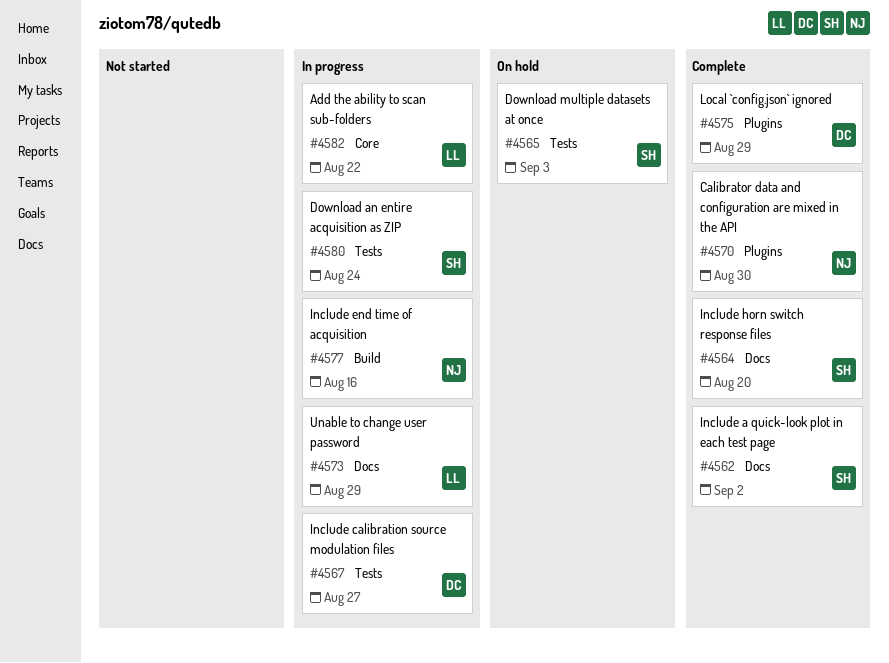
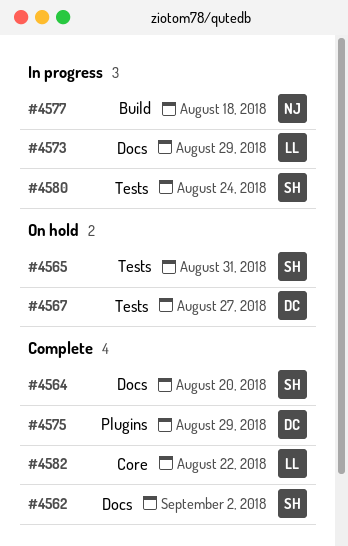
#4565, due: Sep 3 -> Aug 31
#4567, status: In progress -> On hold
#4570: present -> none
#4577, due: Aug 16 -> Aug 18
#4582, status: In progress -> Complete

